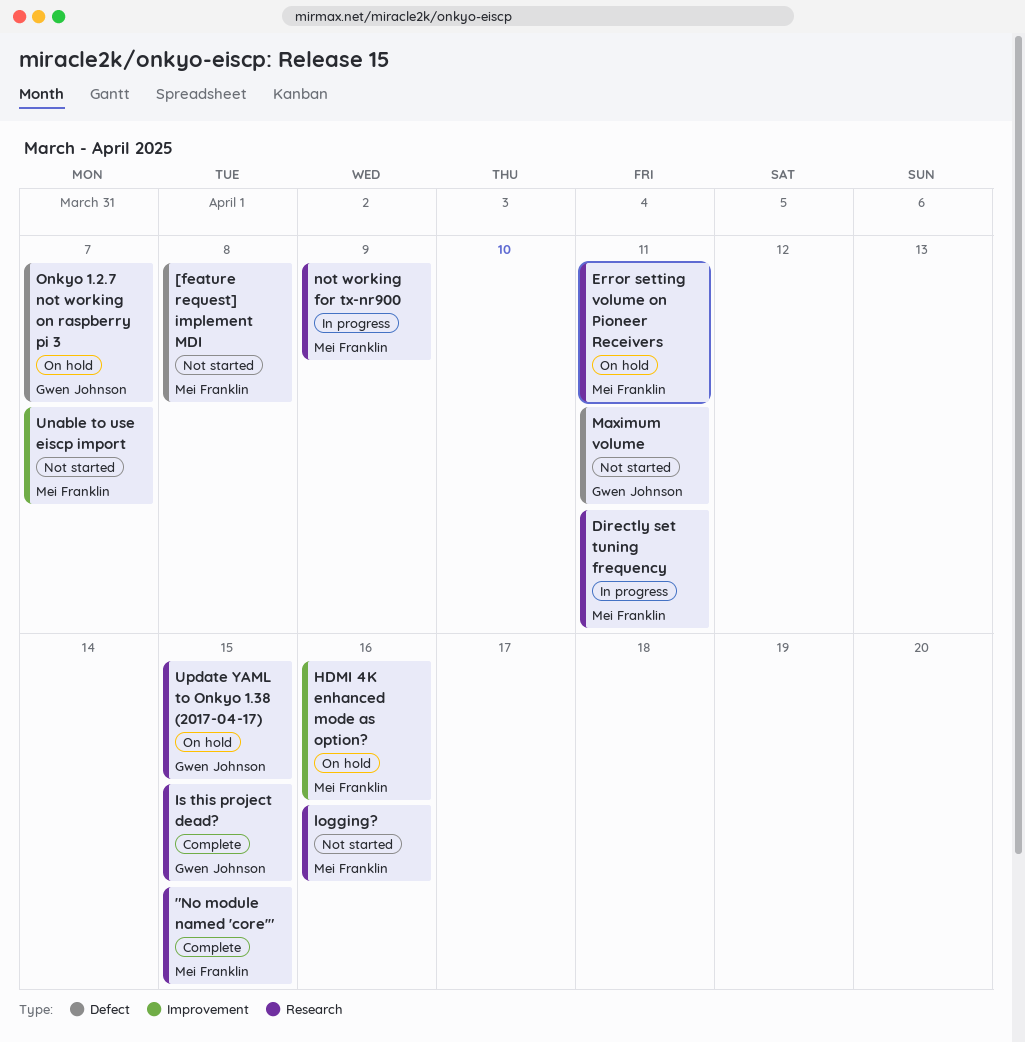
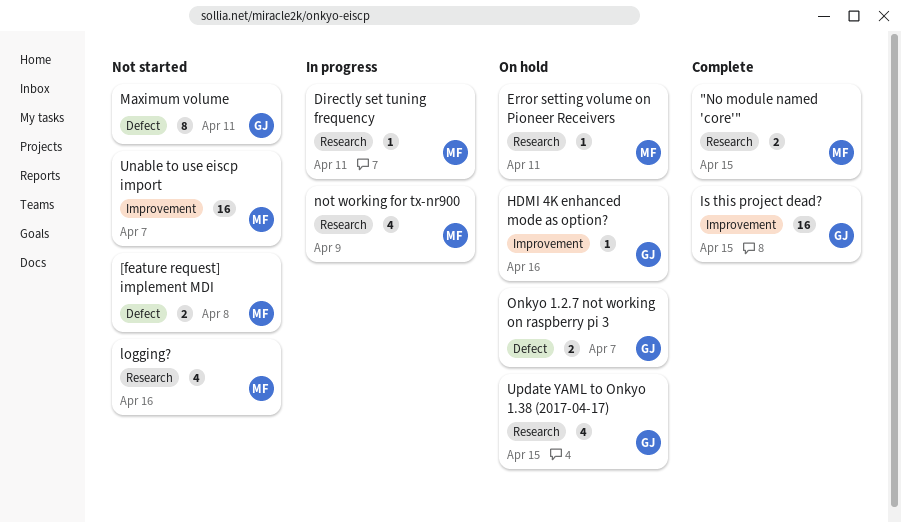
HDMI 4K enhanced mode as option?, owner: Mei Franklin -> Gwen Johnson
Is this project dead?, label: Research -> Improvement

